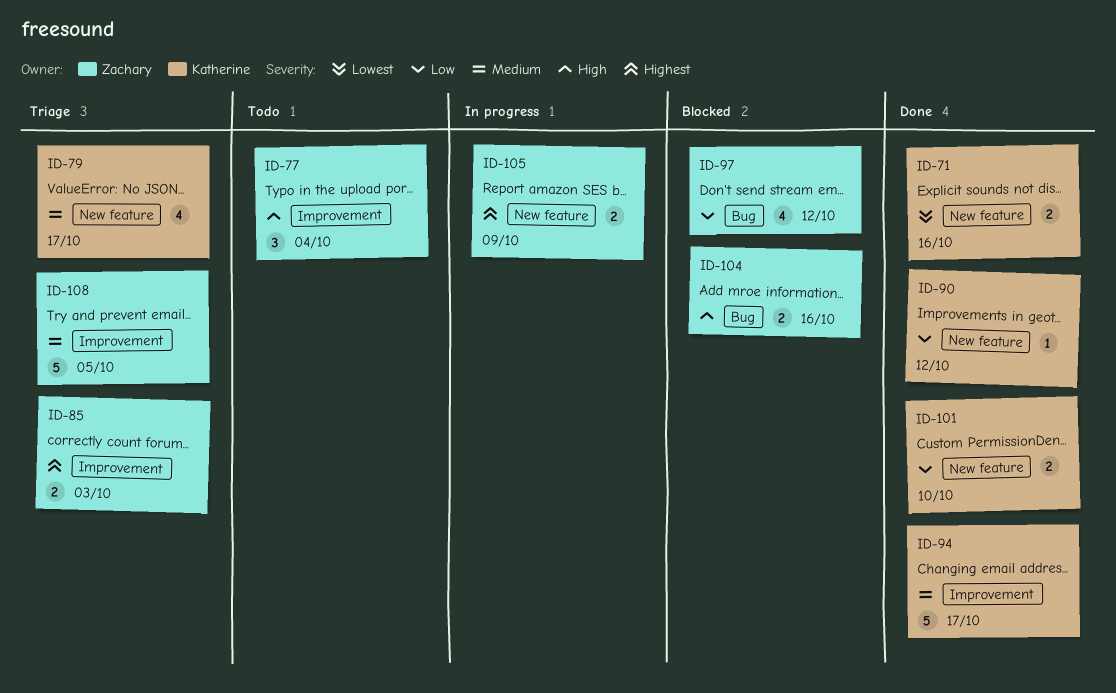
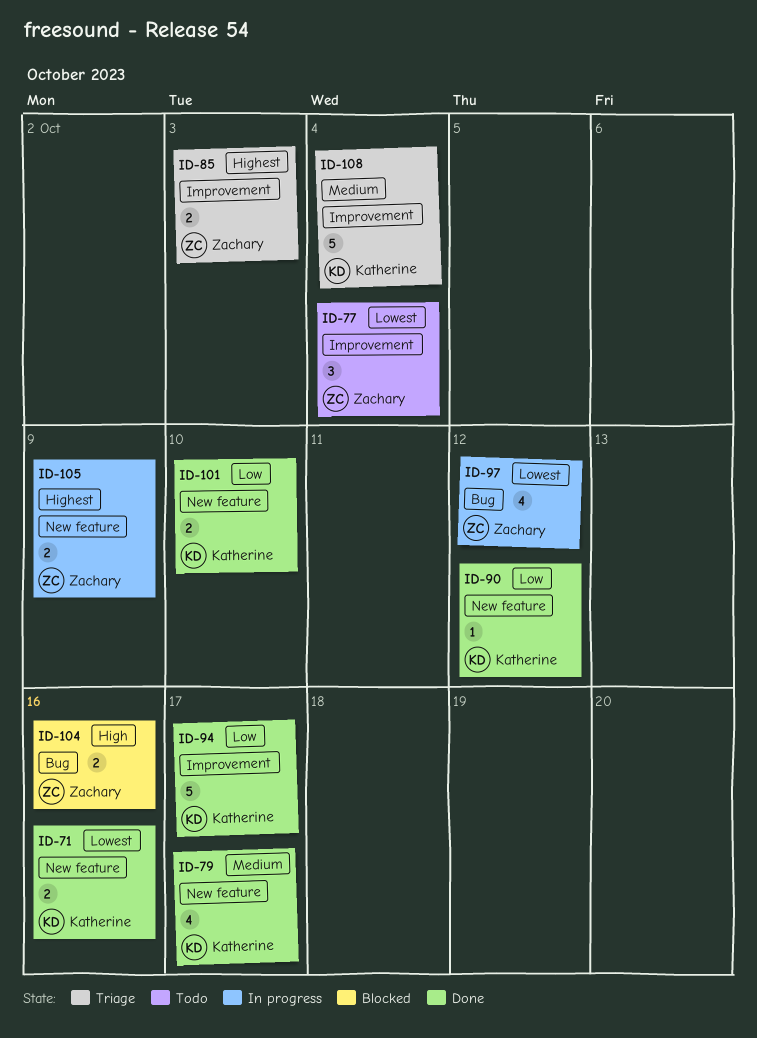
ID-77, priority: High -> Lowest
ID-79, status: Triage -> Done
ID-94, priority: Medium -> Low
ID-97, status: Blocked -> In progress
ID-97, priority: Low -> Lowest
ID-108, owner: Zachary -> Katherine
ID-108, due: Oct 5 -> Oct 4

